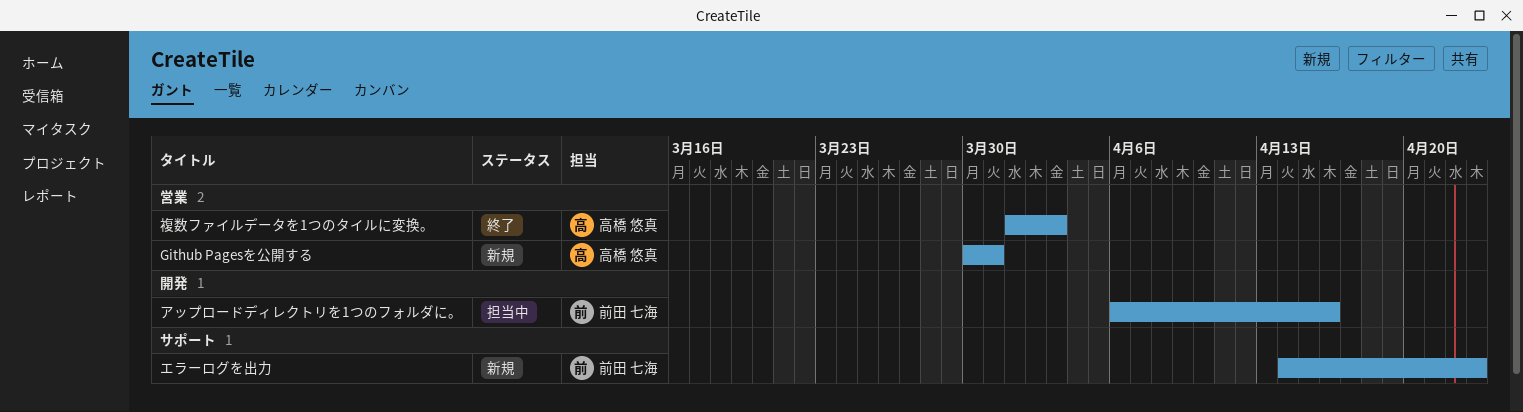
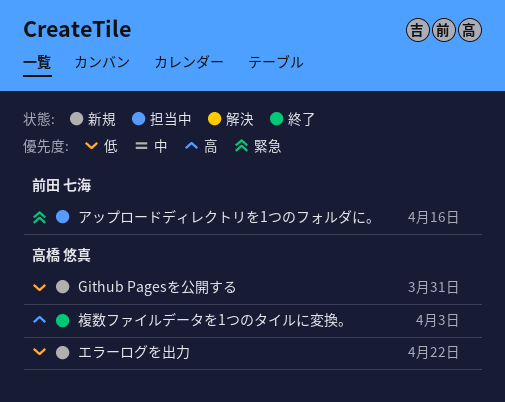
エラーログを出力, owner: 前田 七海 -> 高橋 悠真
エラーログを出力, due: Apr 23 -> Apr 22

